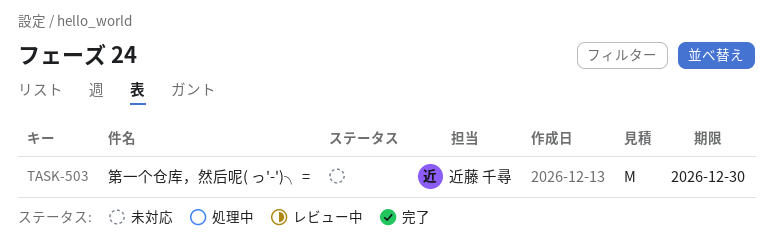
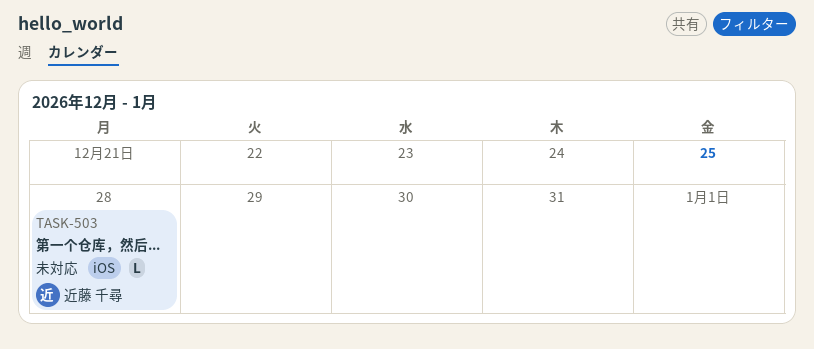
TASK-503, estimate: M -> L
TASK-503, due: Dec 30 -> Dec 28

